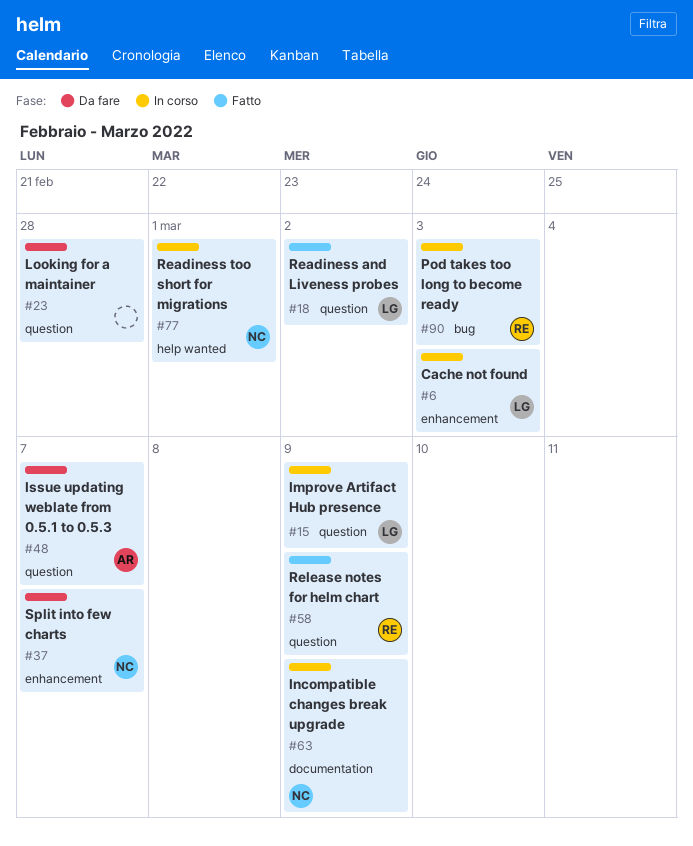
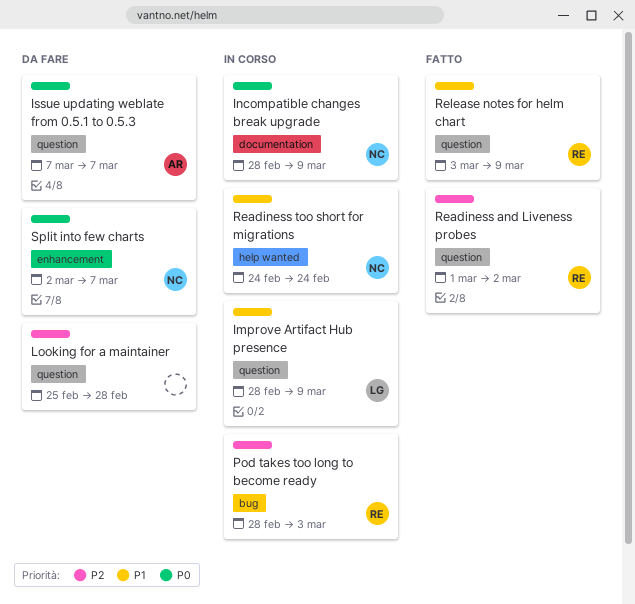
Cache not found: present -> none
Readiness and Liveness probes, owner: LG -> RE
Readiness too short for migrations, due: Mar 1 -> Feb 24

